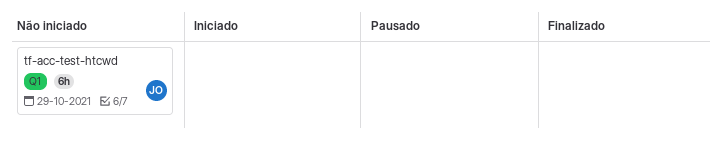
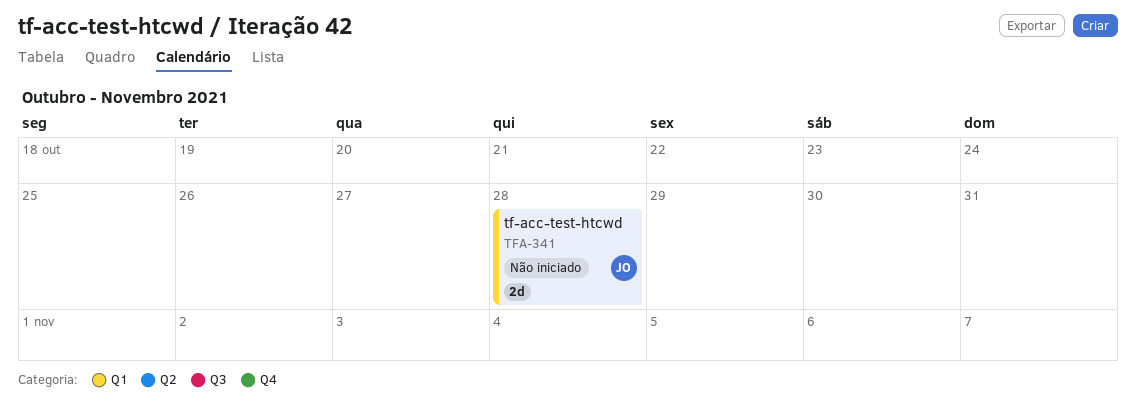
tf-acc-test-htcwd, estimate: 6h -> 2d
tf-acc-test-htcwd, due: Oct 29 -> Oct 28

